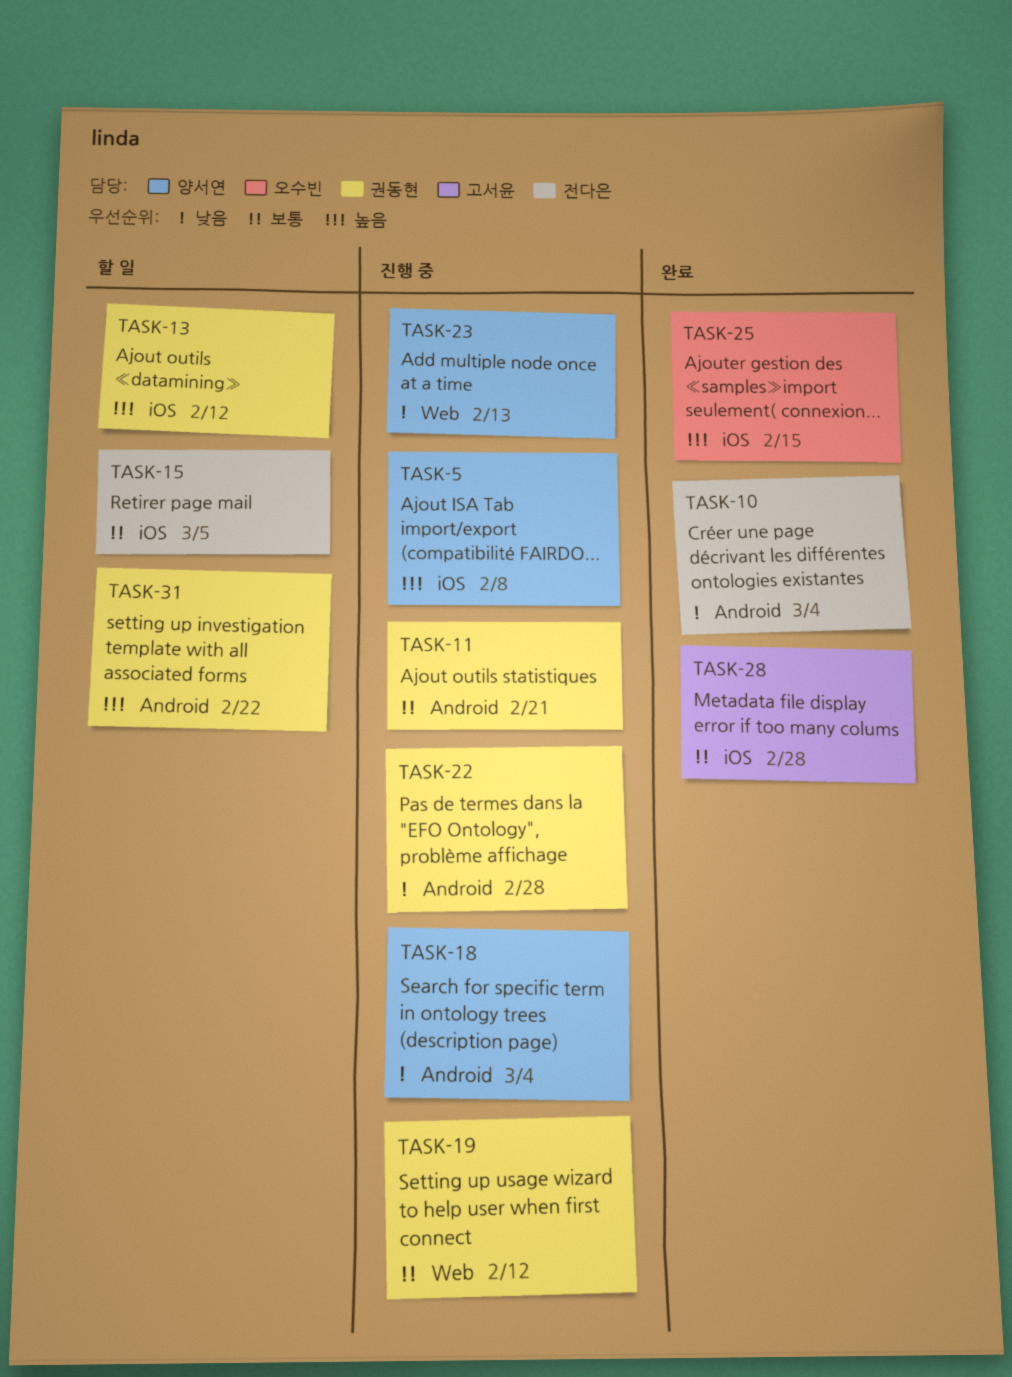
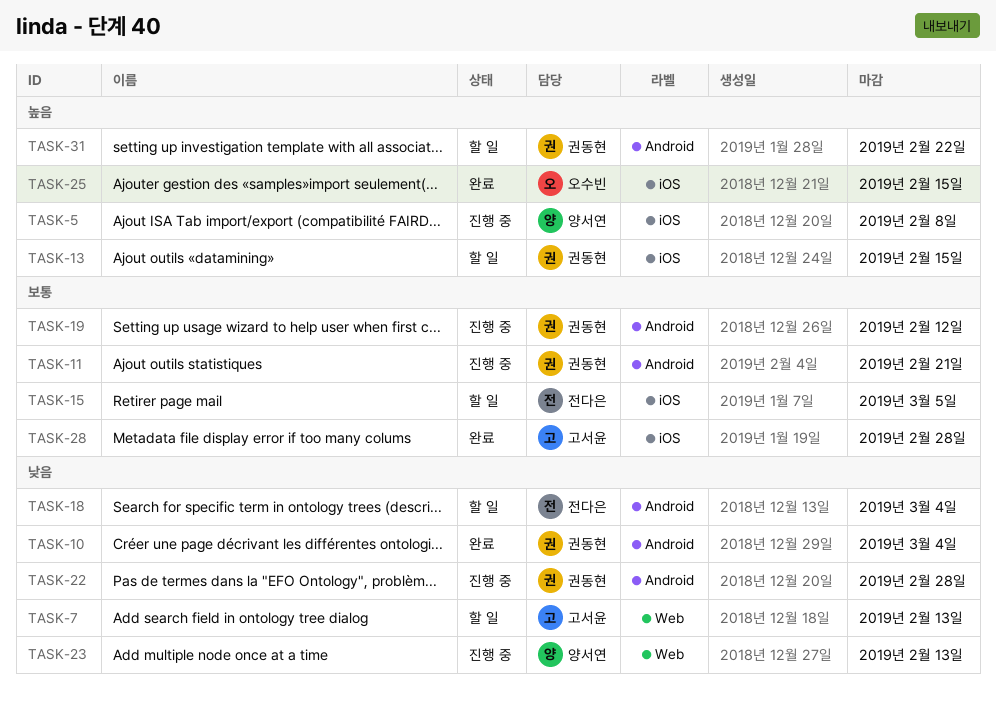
TASK-7: none -> present
TASK-10, owner: 전다은 -> 권동현
TASK-13, due: Feb 12 -> Feb 15
TASK-18, status: 진행 중 -> 할 일
TASK-18, owner: 양서연 -> 전다은
TASK-19, label: Web -> Android

